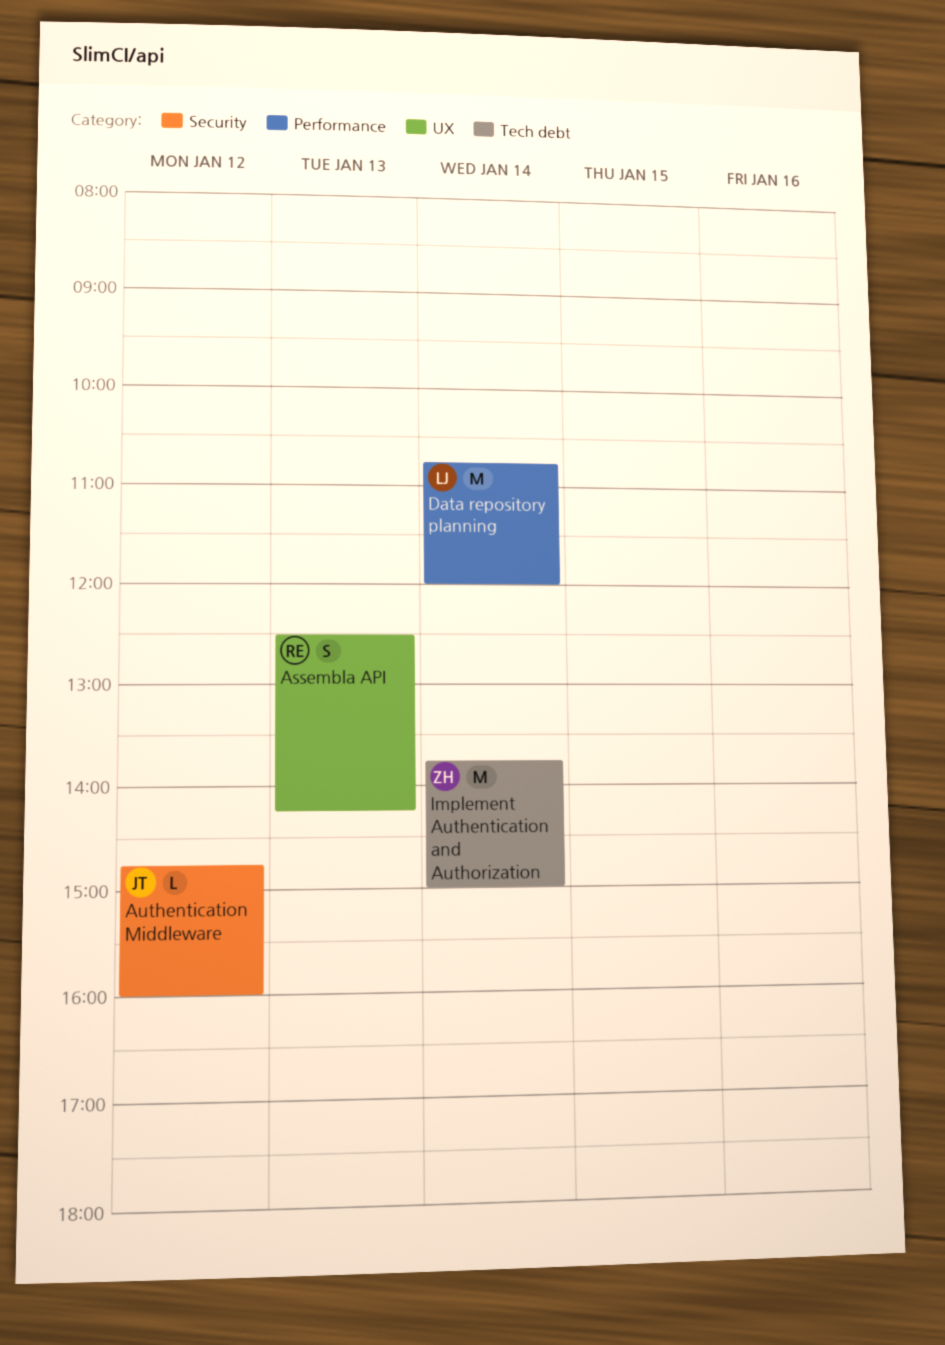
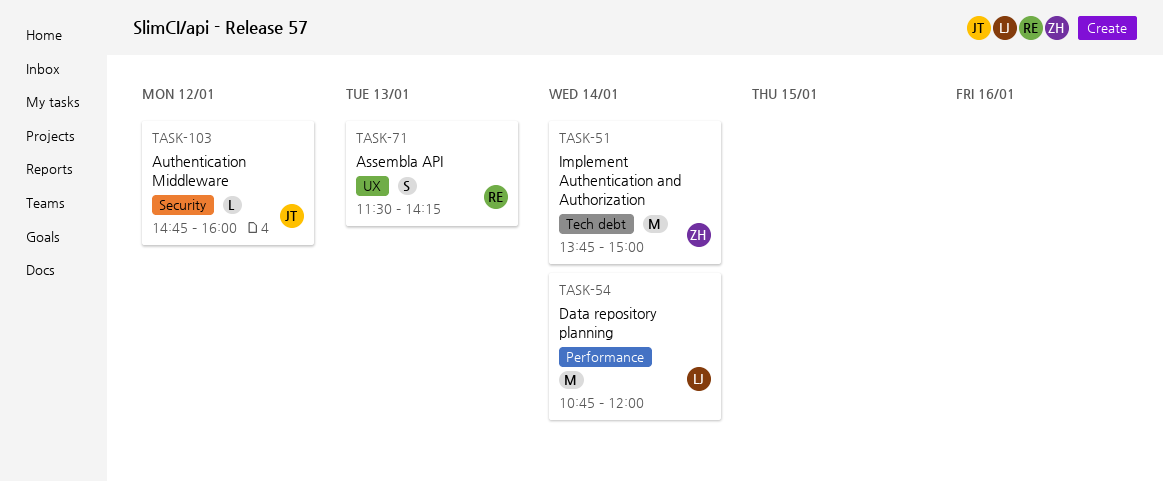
Assembla API, begins: 12:30 -> 11:30

